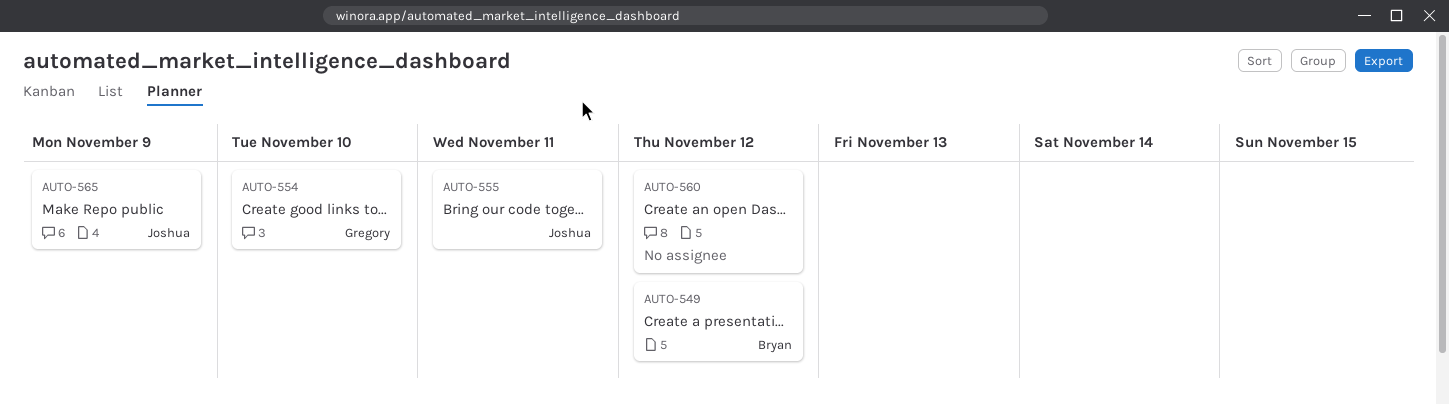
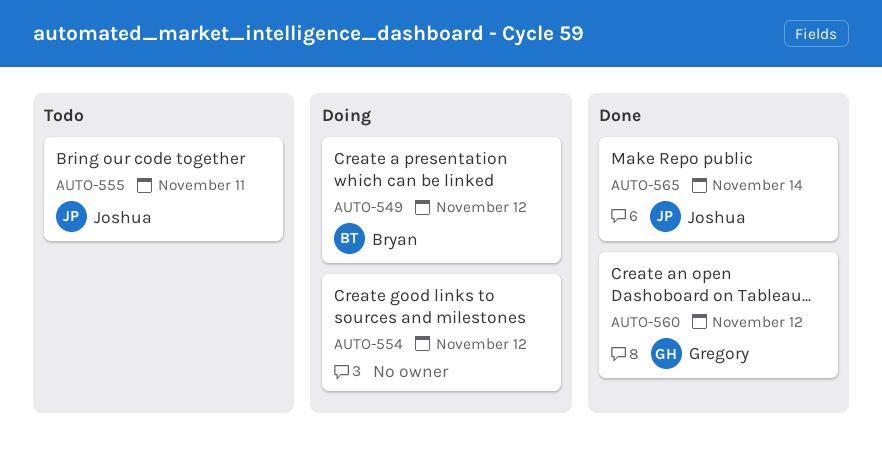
AUTO-554, owner: Gregory -> none
AUTO-554, due: Nov 10 -> Nov 12
AUTO-560, owner: none -> Gregory
AUTO-565, due: Nov 9 -> Nov 14

